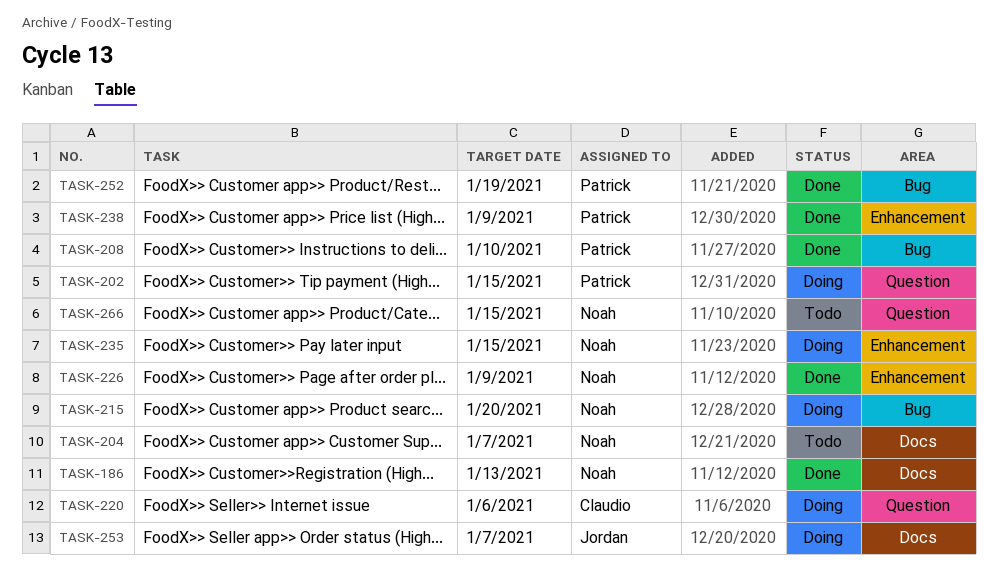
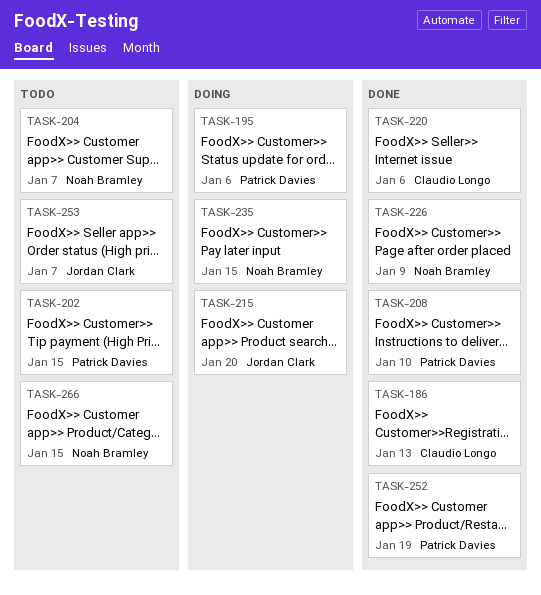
TASK-186, owner: Noah Bramley -> Claudio Longo
TASK-195: none -> present
TASK-202, status: Doing -> Todo
TASK-215, owner: Noah Bramley -> Jordan Clark
TASK-220, status: Doing -> Done
TASK-238: present -> none
TASK-253, status: Doing -> Todo

